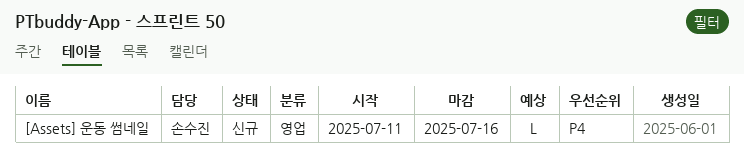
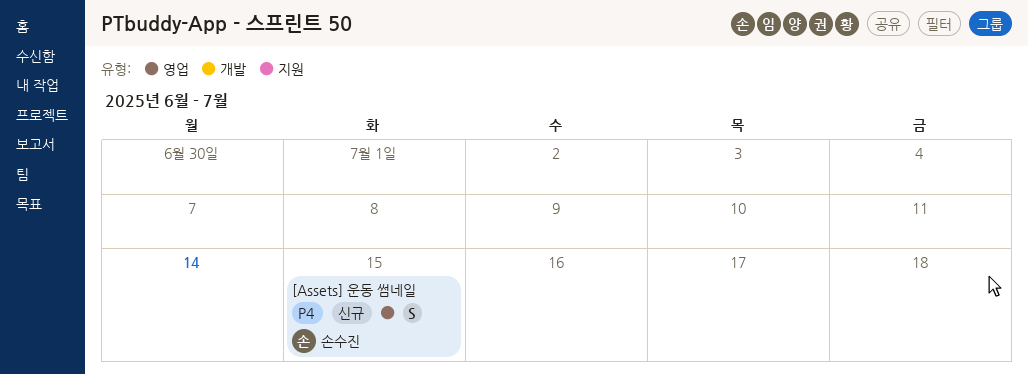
[Assets] 운동 썸네일, estimate: L -> S
[Assets] 운동 썸네일, due: Jul 16 -> Jul 15

